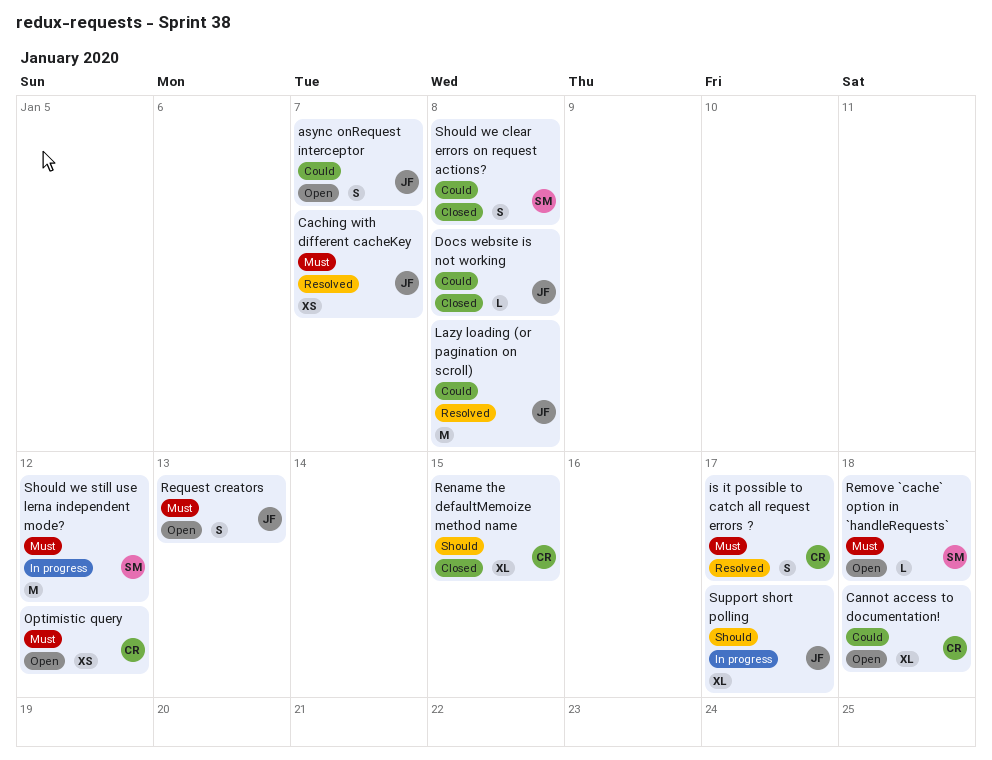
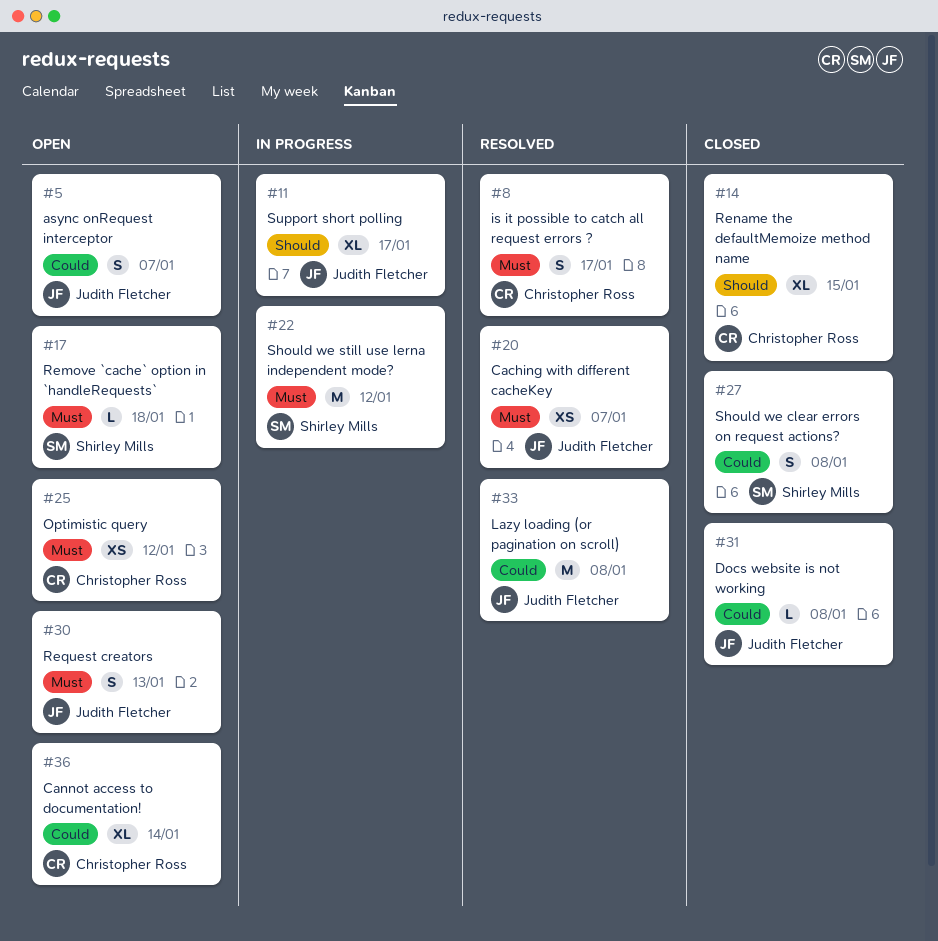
Cannot access to documentation!, due: Jan 18 -> Jan 14

